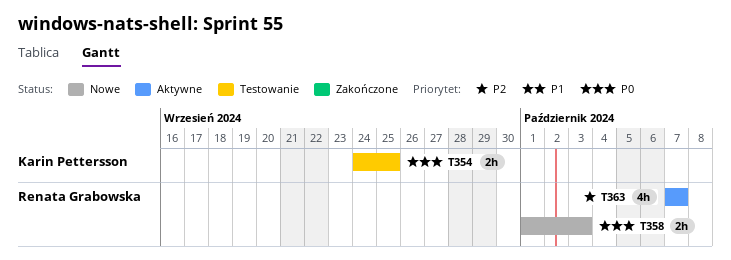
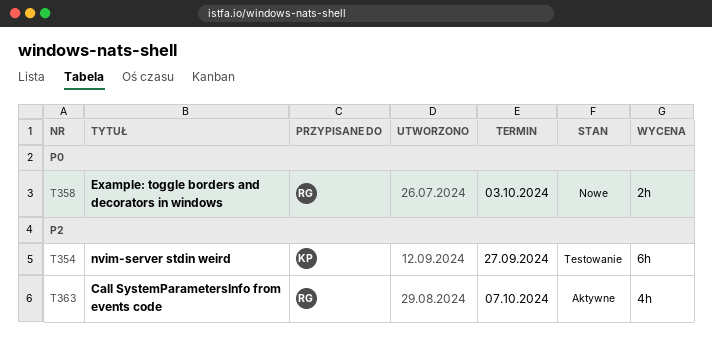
T354, priority: P0 -> P2
T354, estimate: 2h -> 6h
T354, due: Sep 25 -> Sep 27

